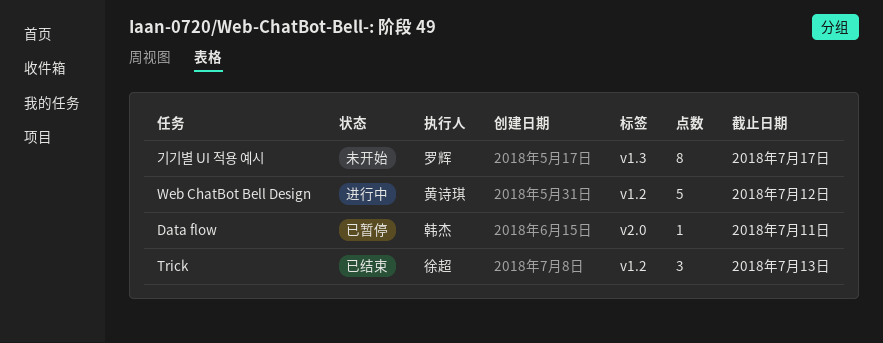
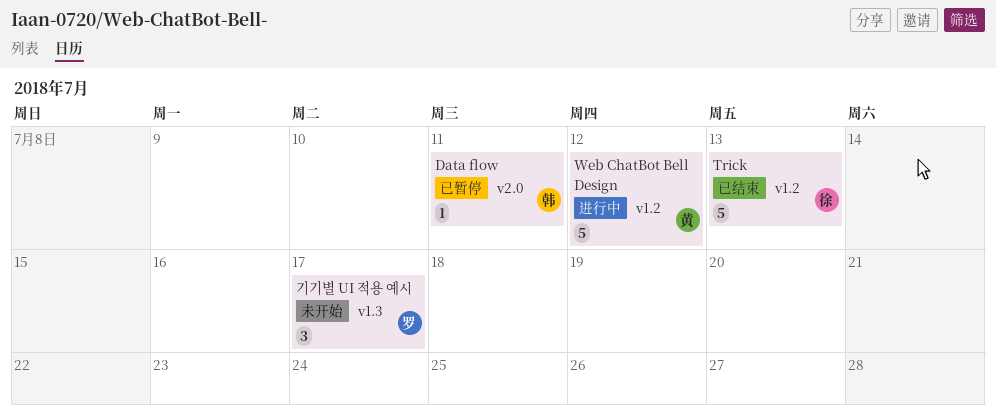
Trick, estimate: 3 -> 5
기기별 UI 적용 예시, estimate: 8 -> 3

